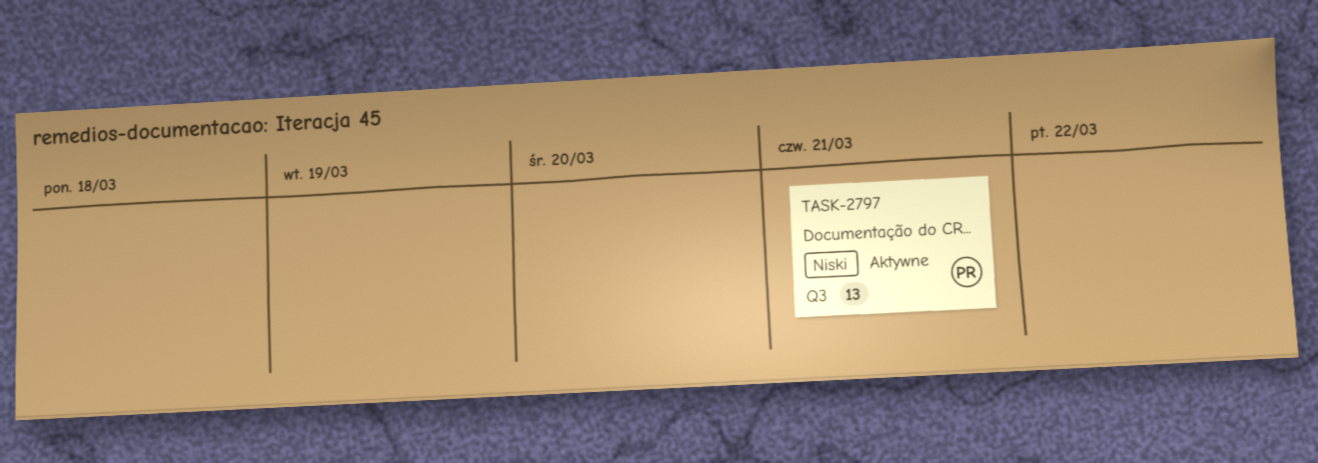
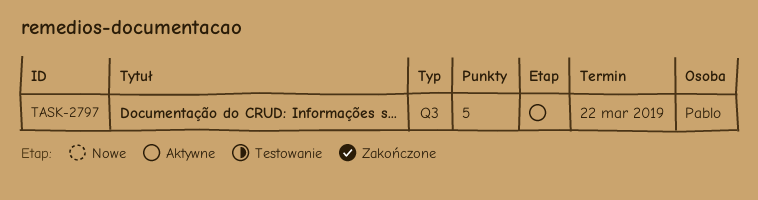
TASK-2797, estimate: 13 -> 5
TASK-2797, due: Mar 21 -> Mar 22

